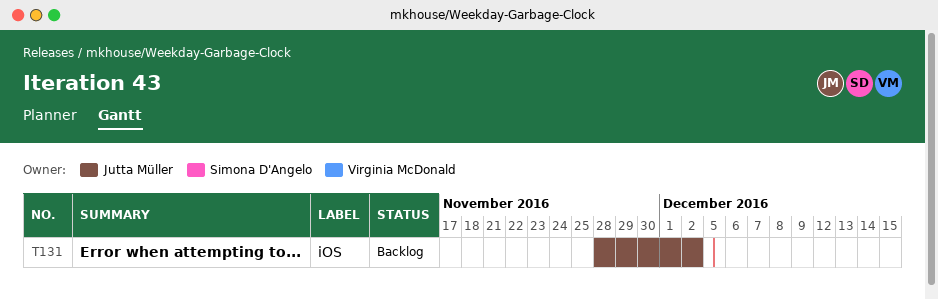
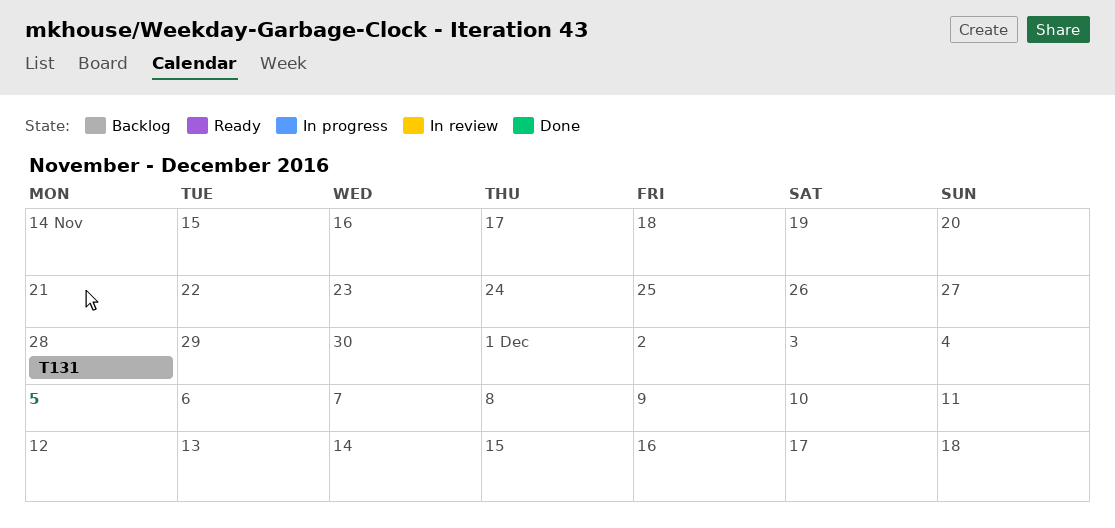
T131, due: Dec 2 -> Nov 28

